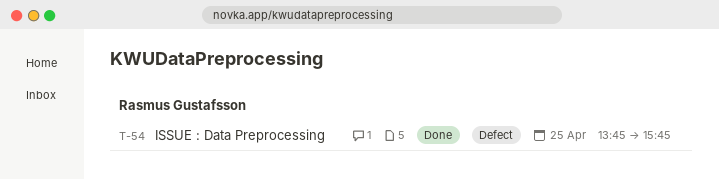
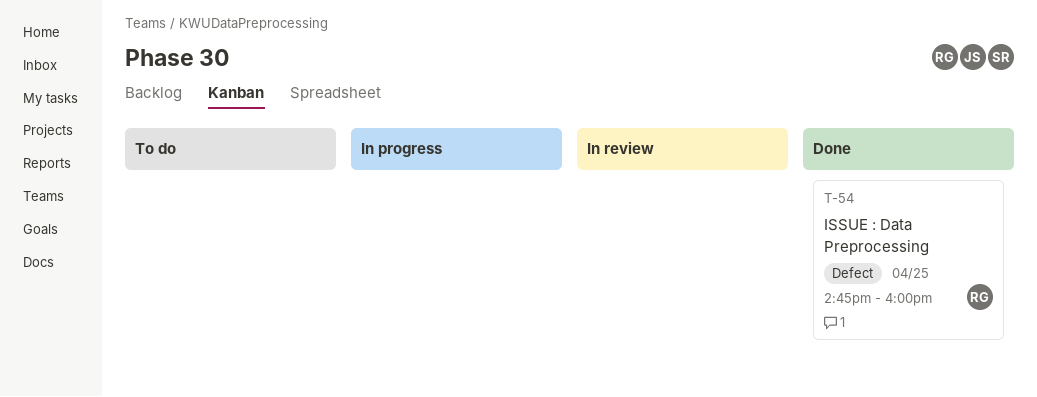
T-54, begins: 13:45 -> 14:45
T-54, ends: 15:45 -> 16:00

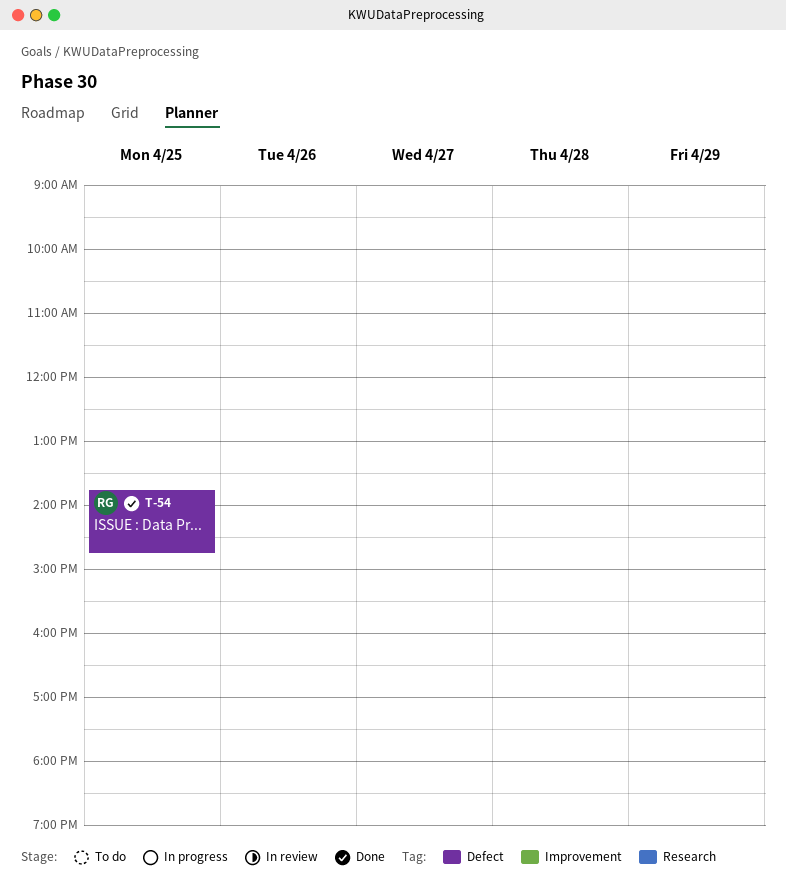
T-54, begins: 14:45 -> 13:45
T-54, ends: 16:00 -> 14:45

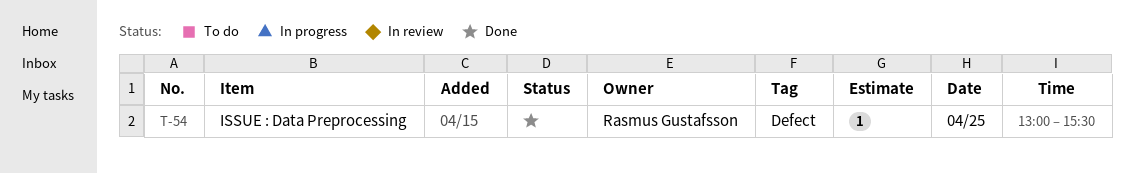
T-54, begins: 13:45 -> 13:00
T-54, ends: 14:45 -> 15:30

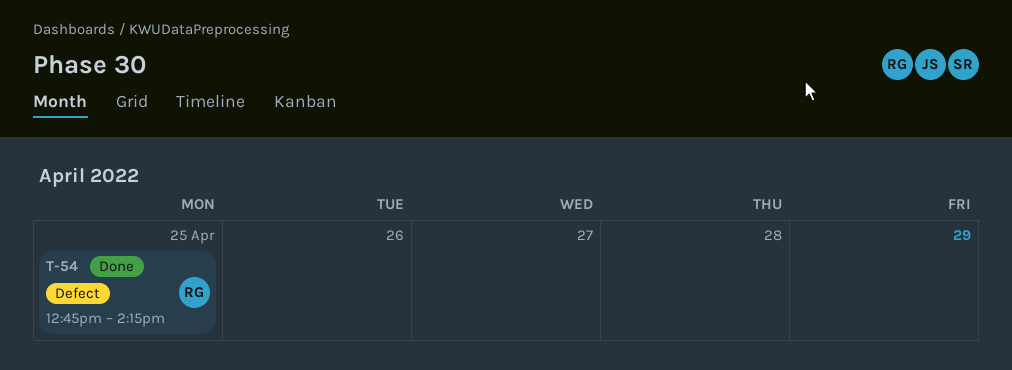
T-54, begins: 13:00 -> 12:45
T-54, ends: 15:30 -> 14:15

